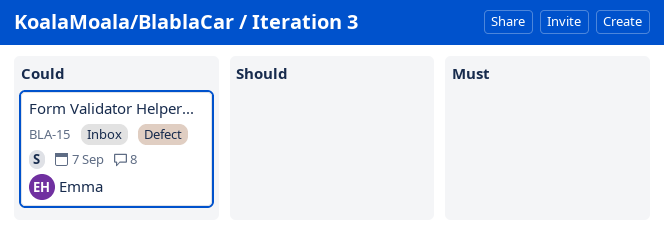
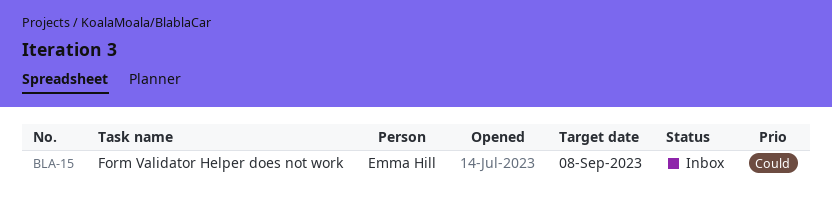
BLA-15, due: Sep 7 -> Sep 8

